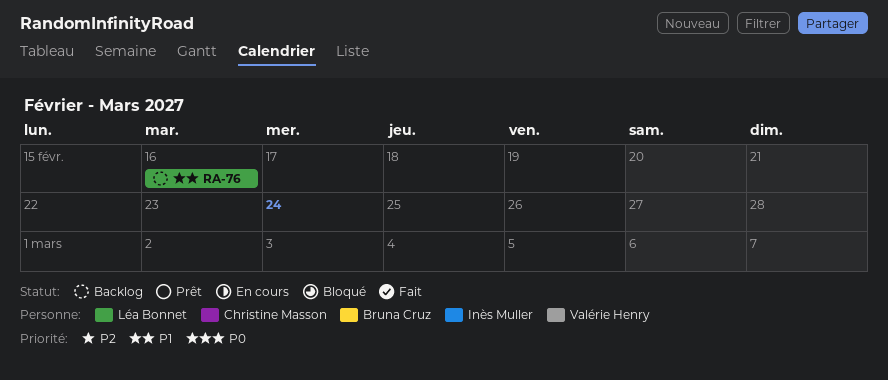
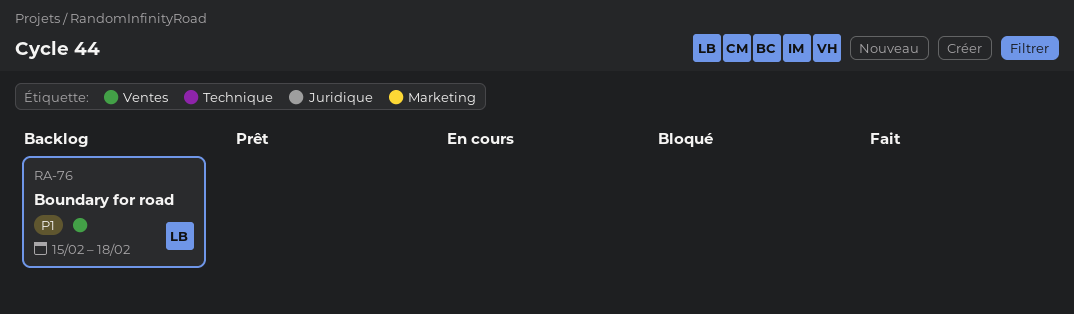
RA-76, start: Feb 16 -> Feb 15
RA-76, due: Feb 16 -> Feb 18

